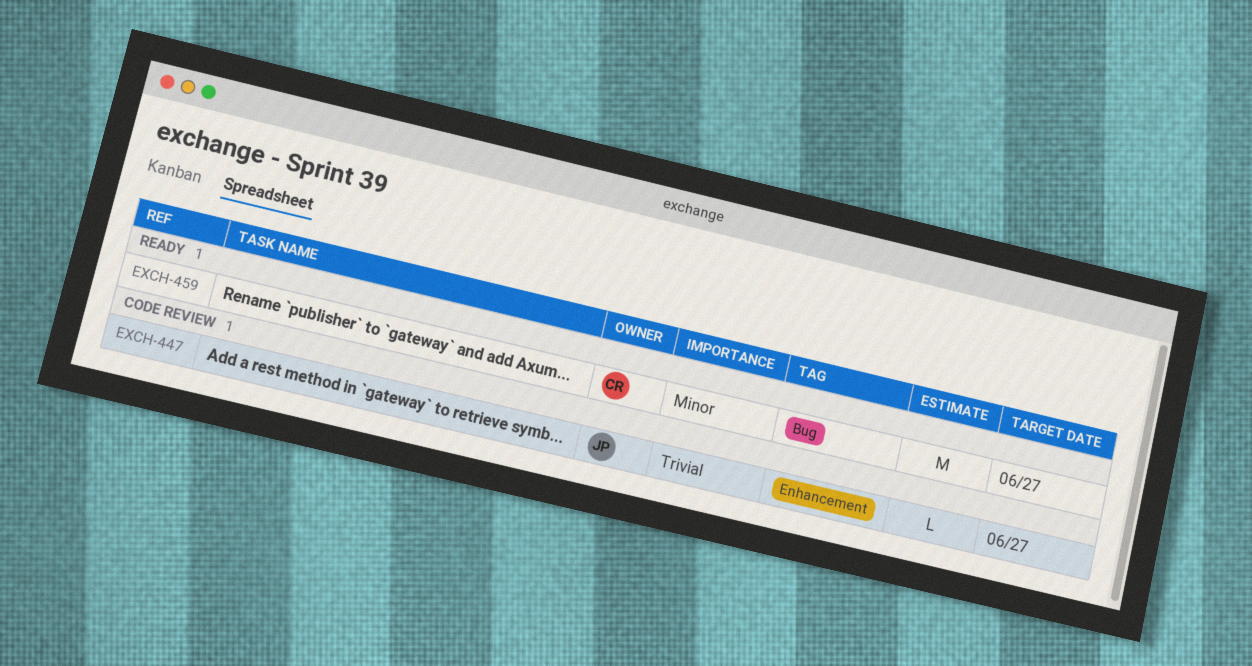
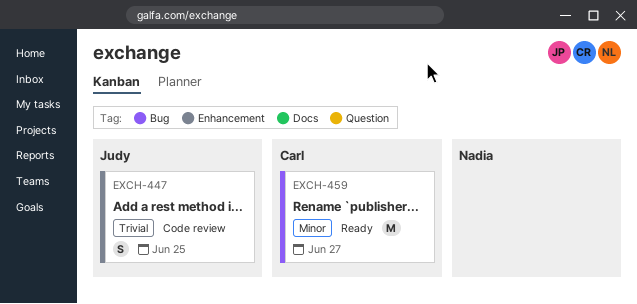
EXCH-447, estimate: L -> S
EXCH-447, due: Jun 27 -> Jun 25

